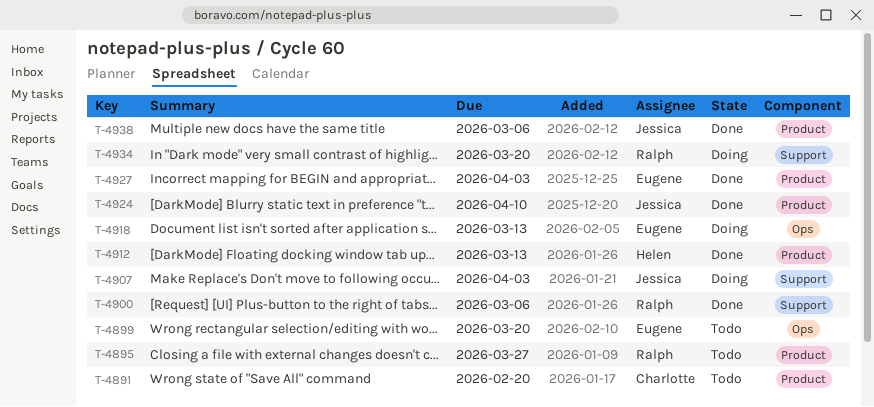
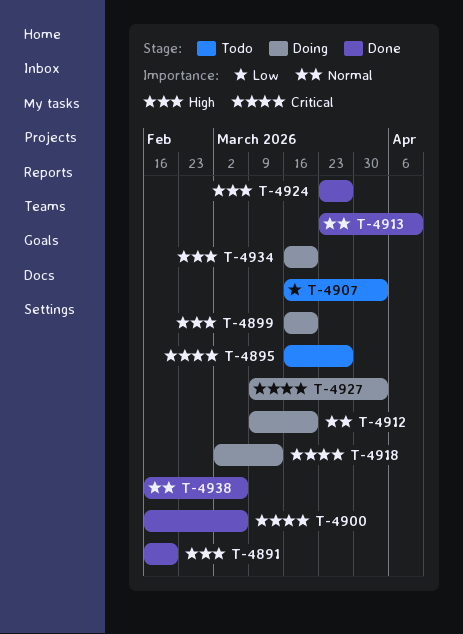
T-4891, status: Todo -> Done
T-4899, status: Todo -> Doing
T-4907, status: Doing -> Todo
T-4912, status: Done -> Doing
T-4912, due: Mar 13 -> Mar 20
T-4913: none -> present
T-4924, due: Apr 10 -> Mar 27
T-4927, status: Done -> Doing

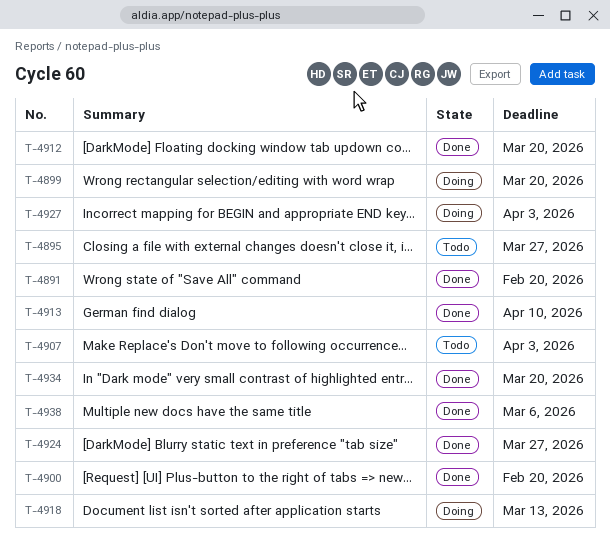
T-4900, due: Mar 6 -> Feb 20
T-4912, status: Doing -> Done
T-4934, status: Doing -> Done

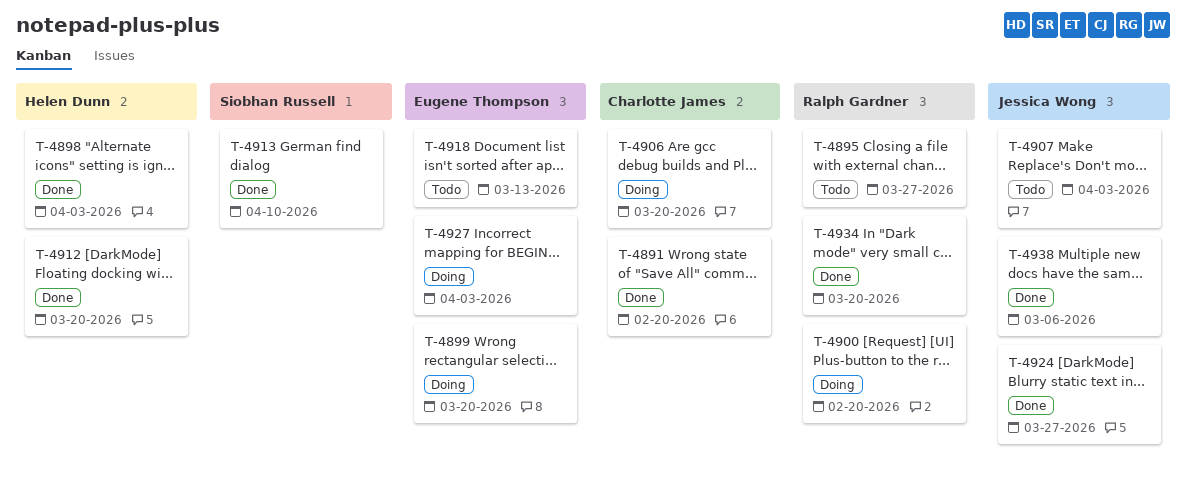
T-4898: none -> present
T-4900, status: Done -> Doing
T-4906: none -> present
T-4918, status: Doing -> Todo

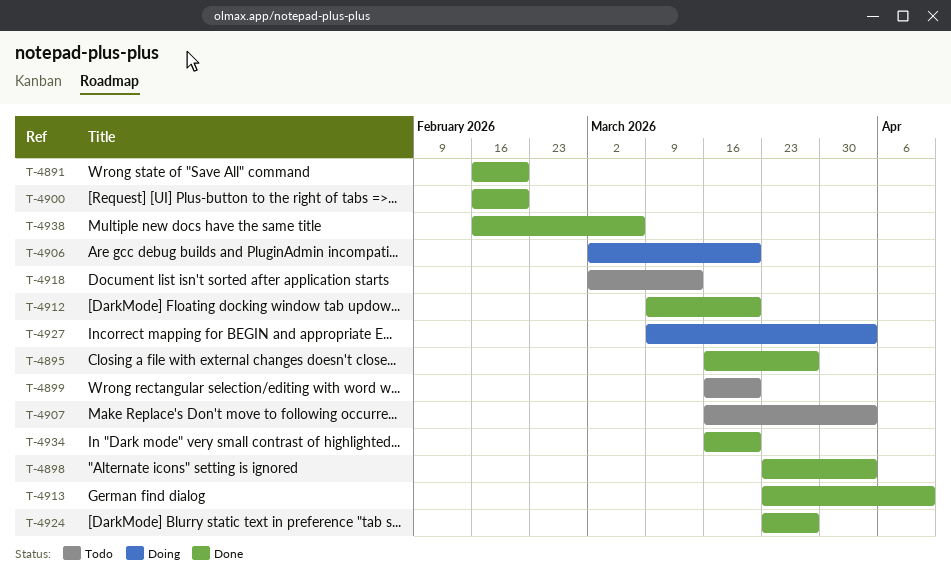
T-4895, status: Todo -> Done
T-4899, status: Doing -> Todo
T-4900, status: Doing -> Done

